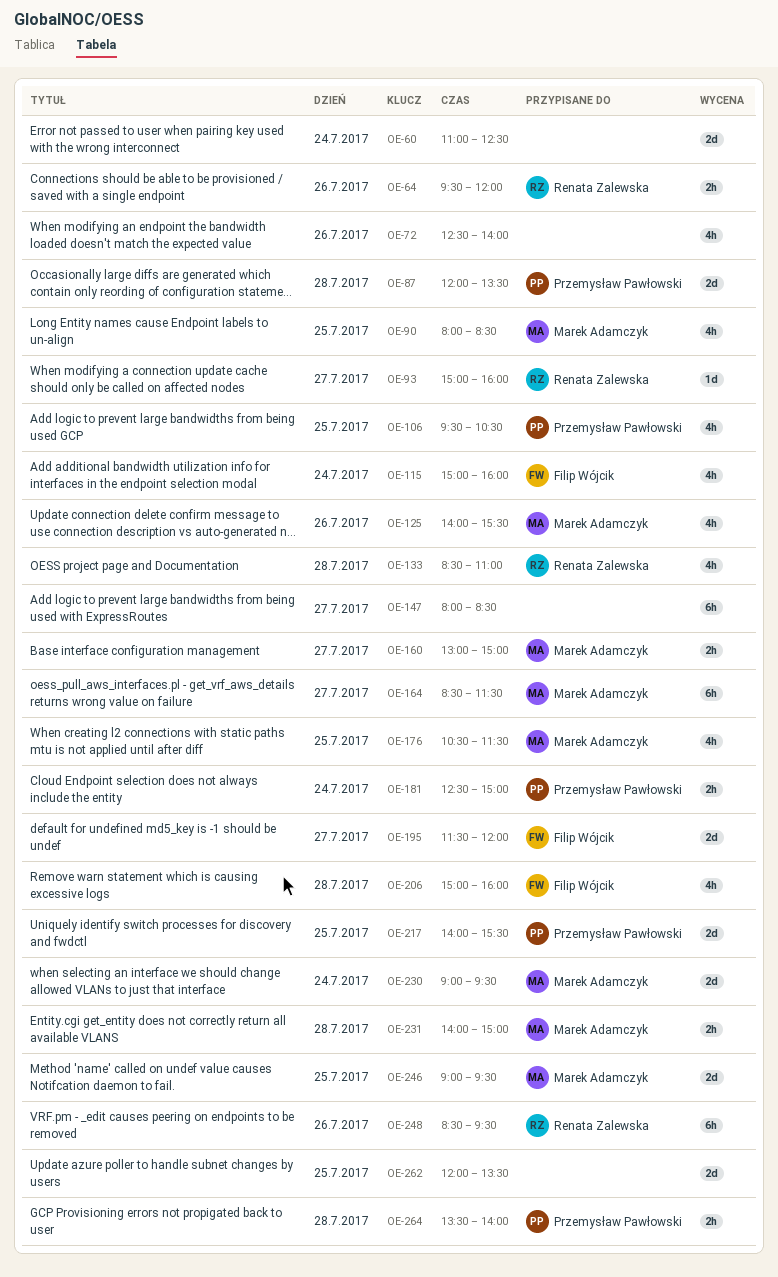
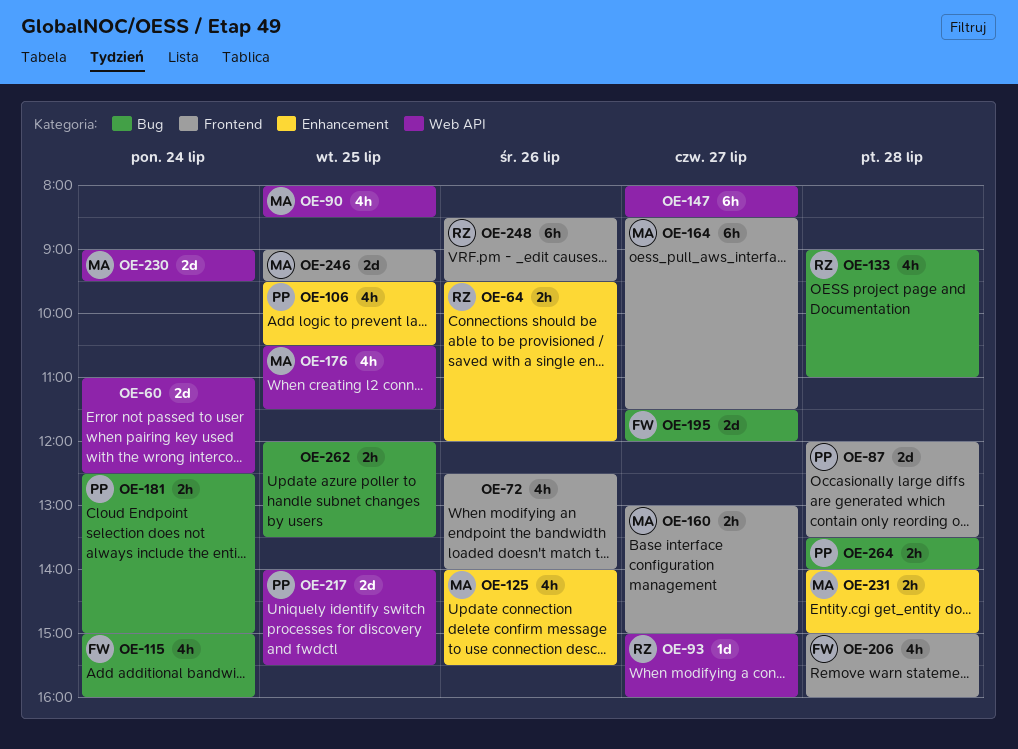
OE-133, begins: 08:30 -> 09:00
OE-262, estimate: 2d -> 2h

